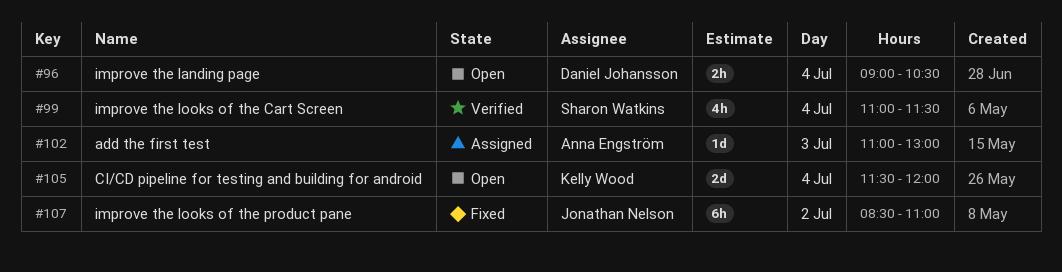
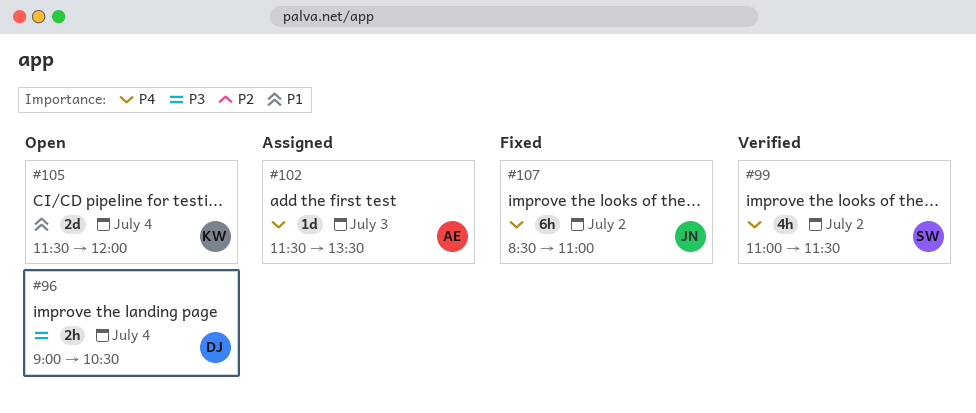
#99, day: Jul 4 -> Jul 2
#102, begins: 11:00 -> 11:30
#102, ends: 13:00 -> 13:30

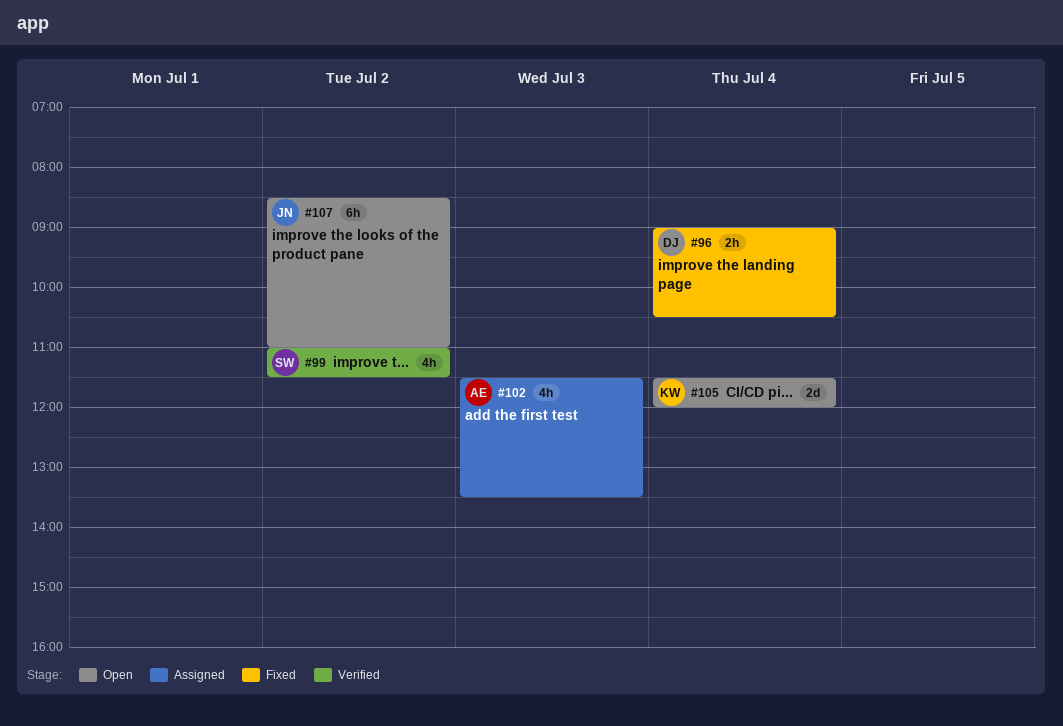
#96, status: Open -> Fixed
#102, estimate: 1d -> 4h
#107, status: Fixed -> Open

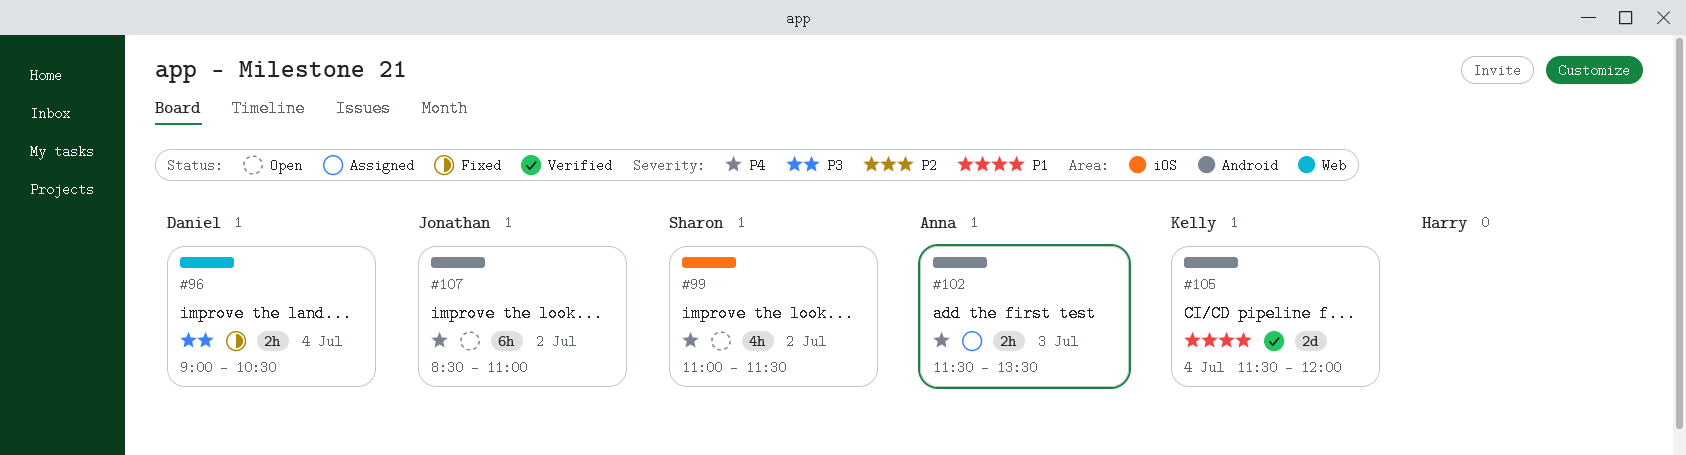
#99, status: Verified -> Open
#102, estimate: 4h -> 2h
#105, status: Open -> Verified

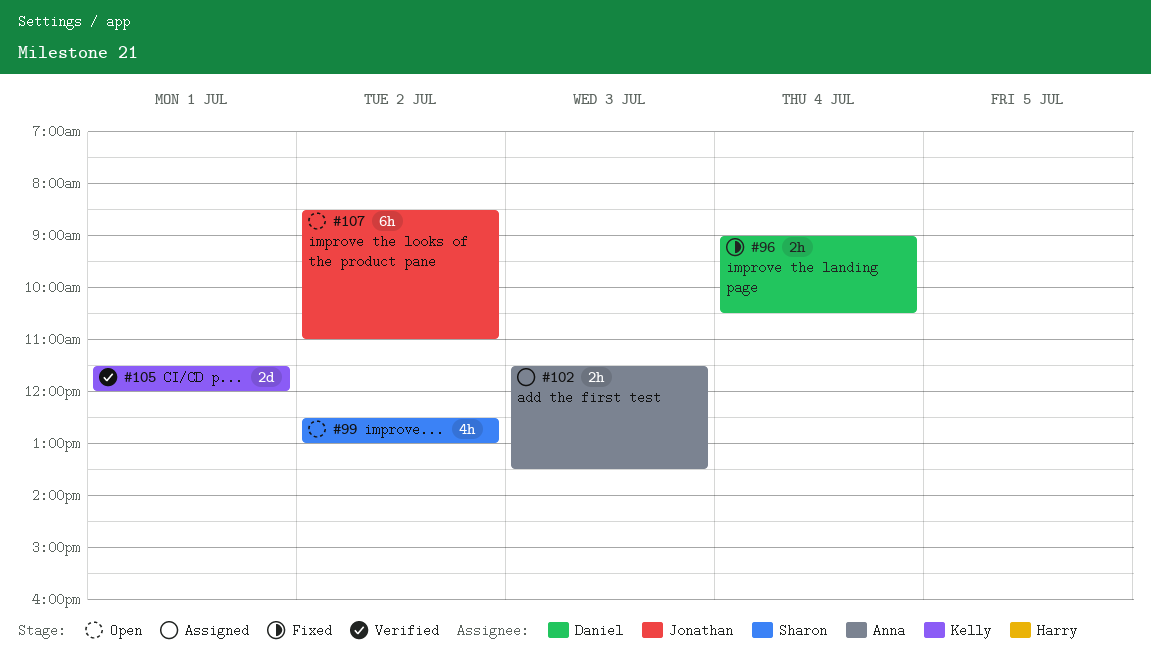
#99, begins: 11:00 -> 12:30
#99, ends: 11:30 -> 13:00
#105, day: Jul 4 -> Jul 1

